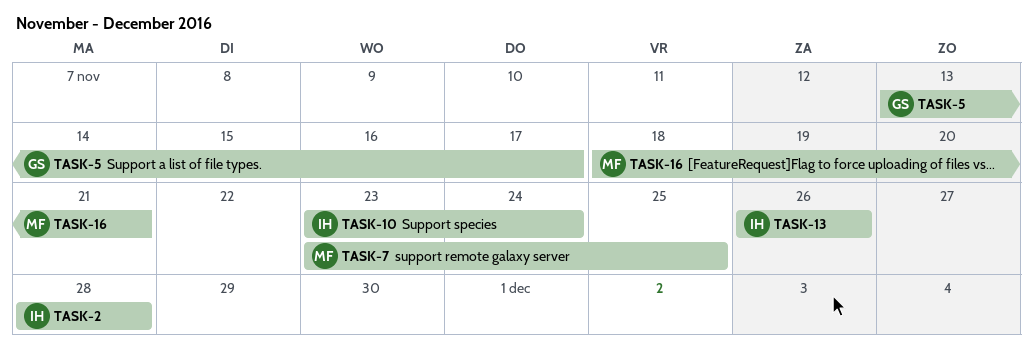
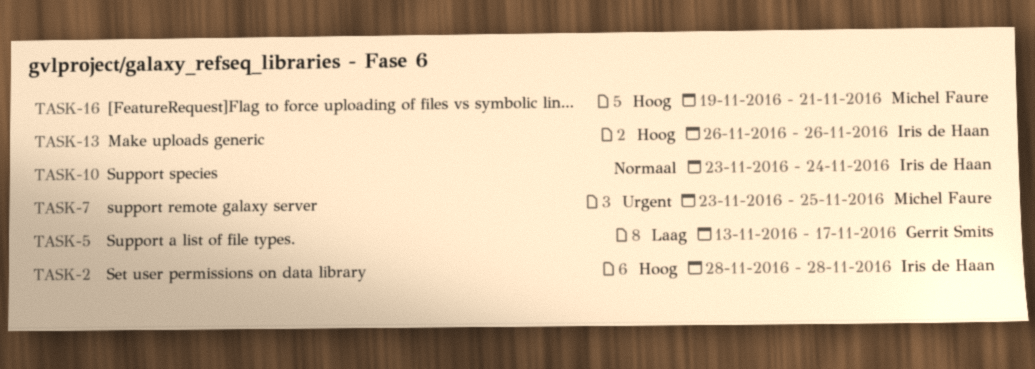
TASK-16, start: Nov 18 -> Nov 19

